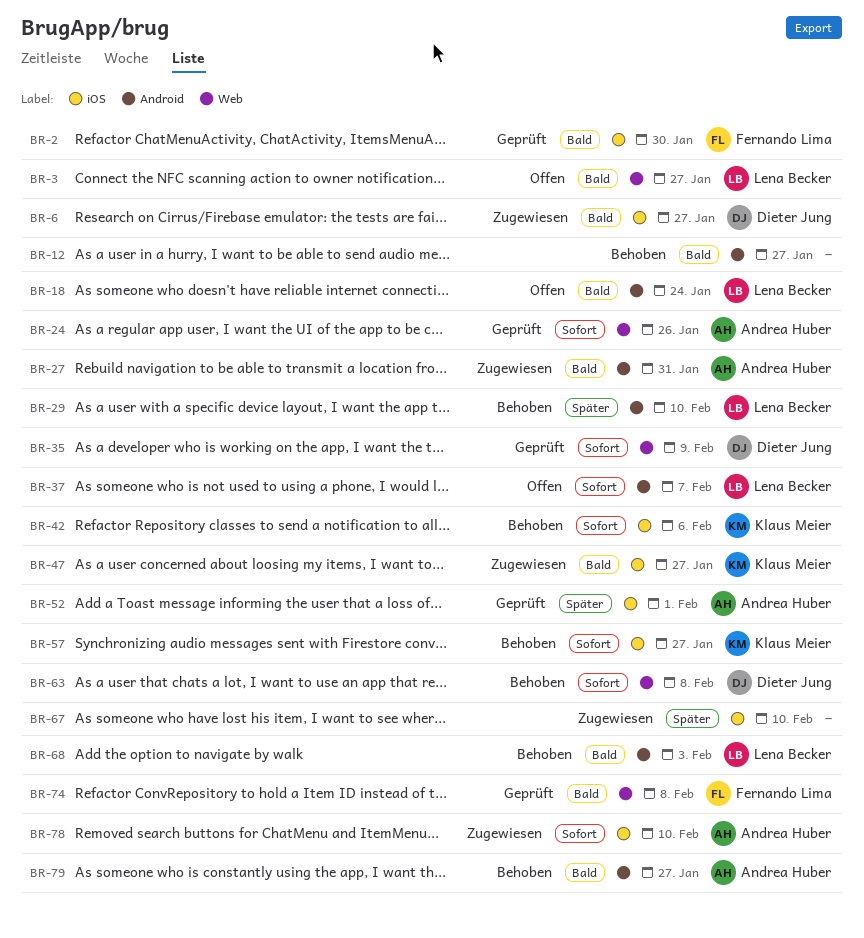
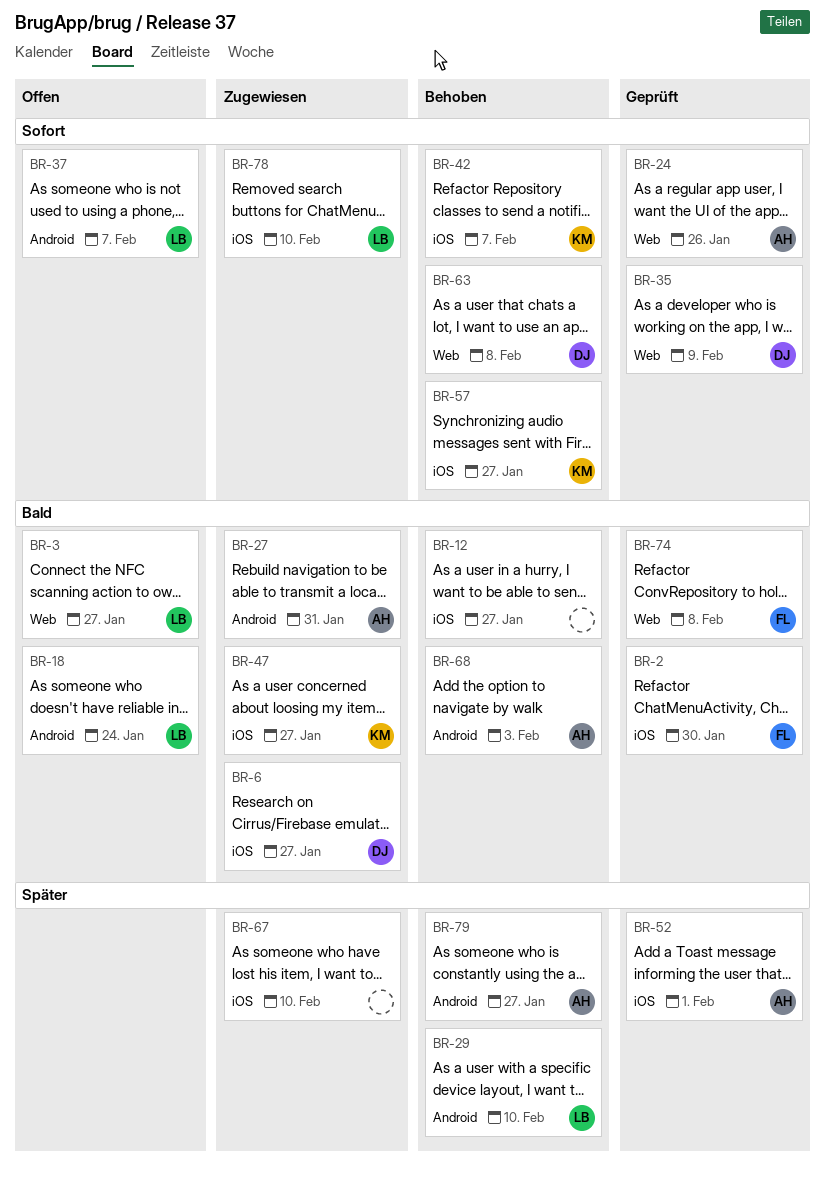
BR-12, label: Android -> iOS
BR-42, due: Feb 6 -> Feb 7
BR-68, owner: Lena Becker -> Andrea Huber
BR-78, owner: Andrea Huber -> Lena Becker
BR-79, priority: Bald -> Später

